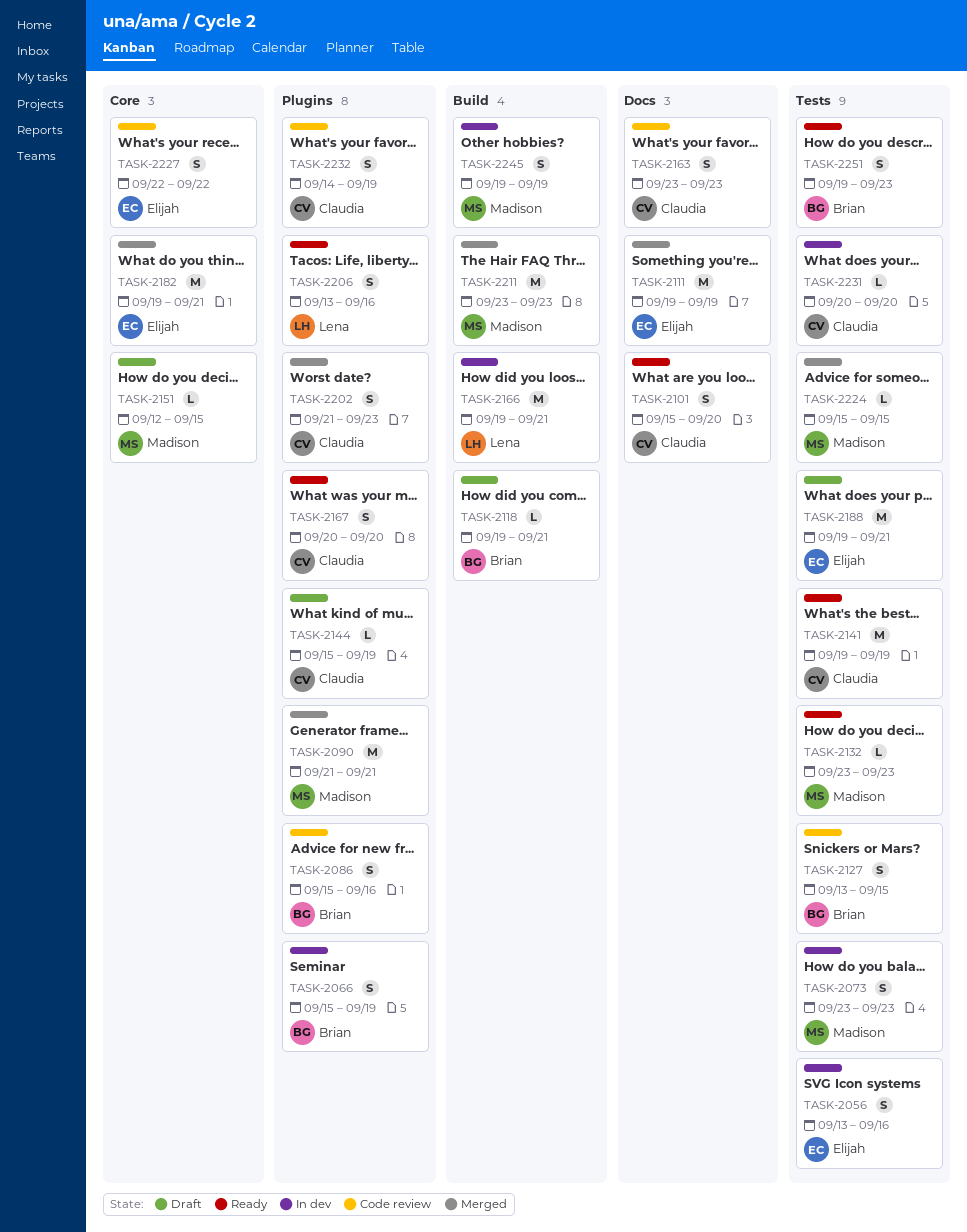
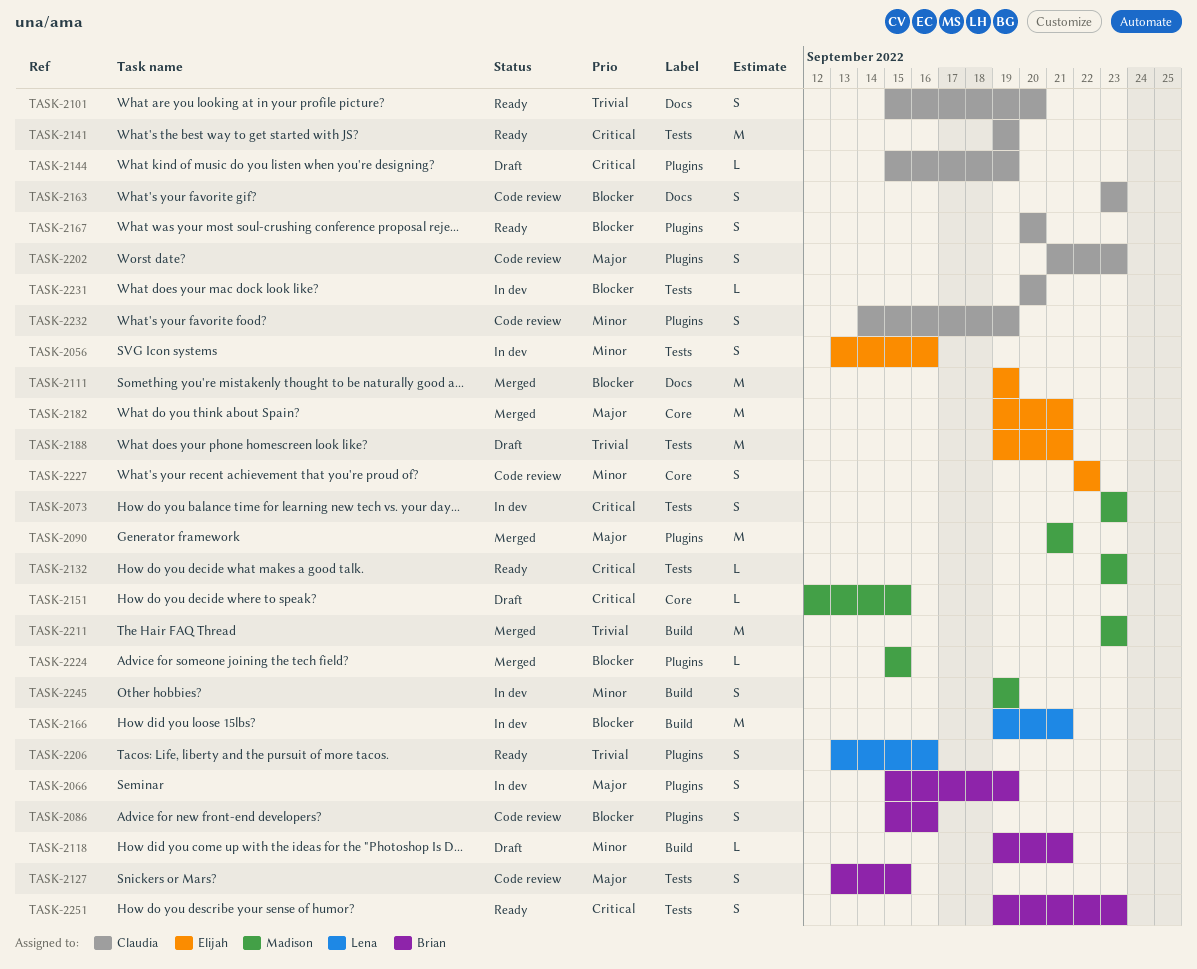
TASK-2202, status: Merged -> Code review
TASK-2224, label: Tests -> Plugins

